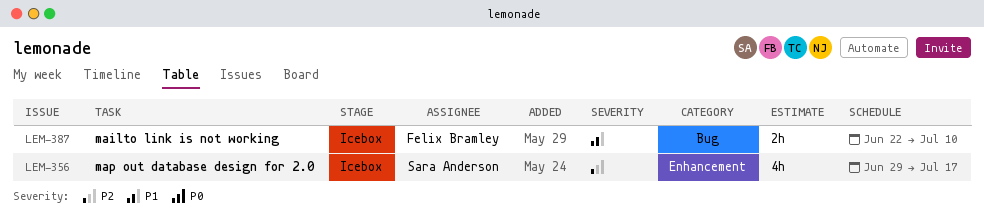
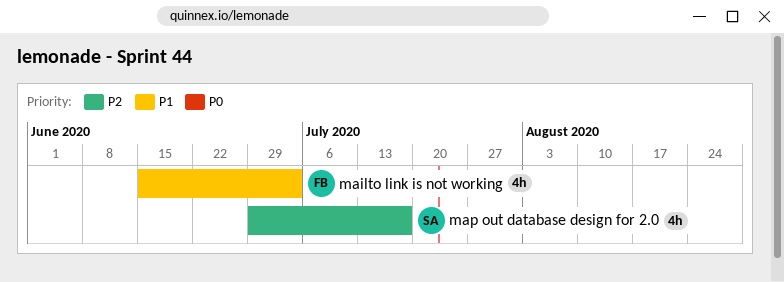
mailto link is not working, estimate: 2h -> 4h
mailto link is not working, start: Jun 22 -> Jun 15
mailto link is not working, due: Jul 10 -> Jul 3

